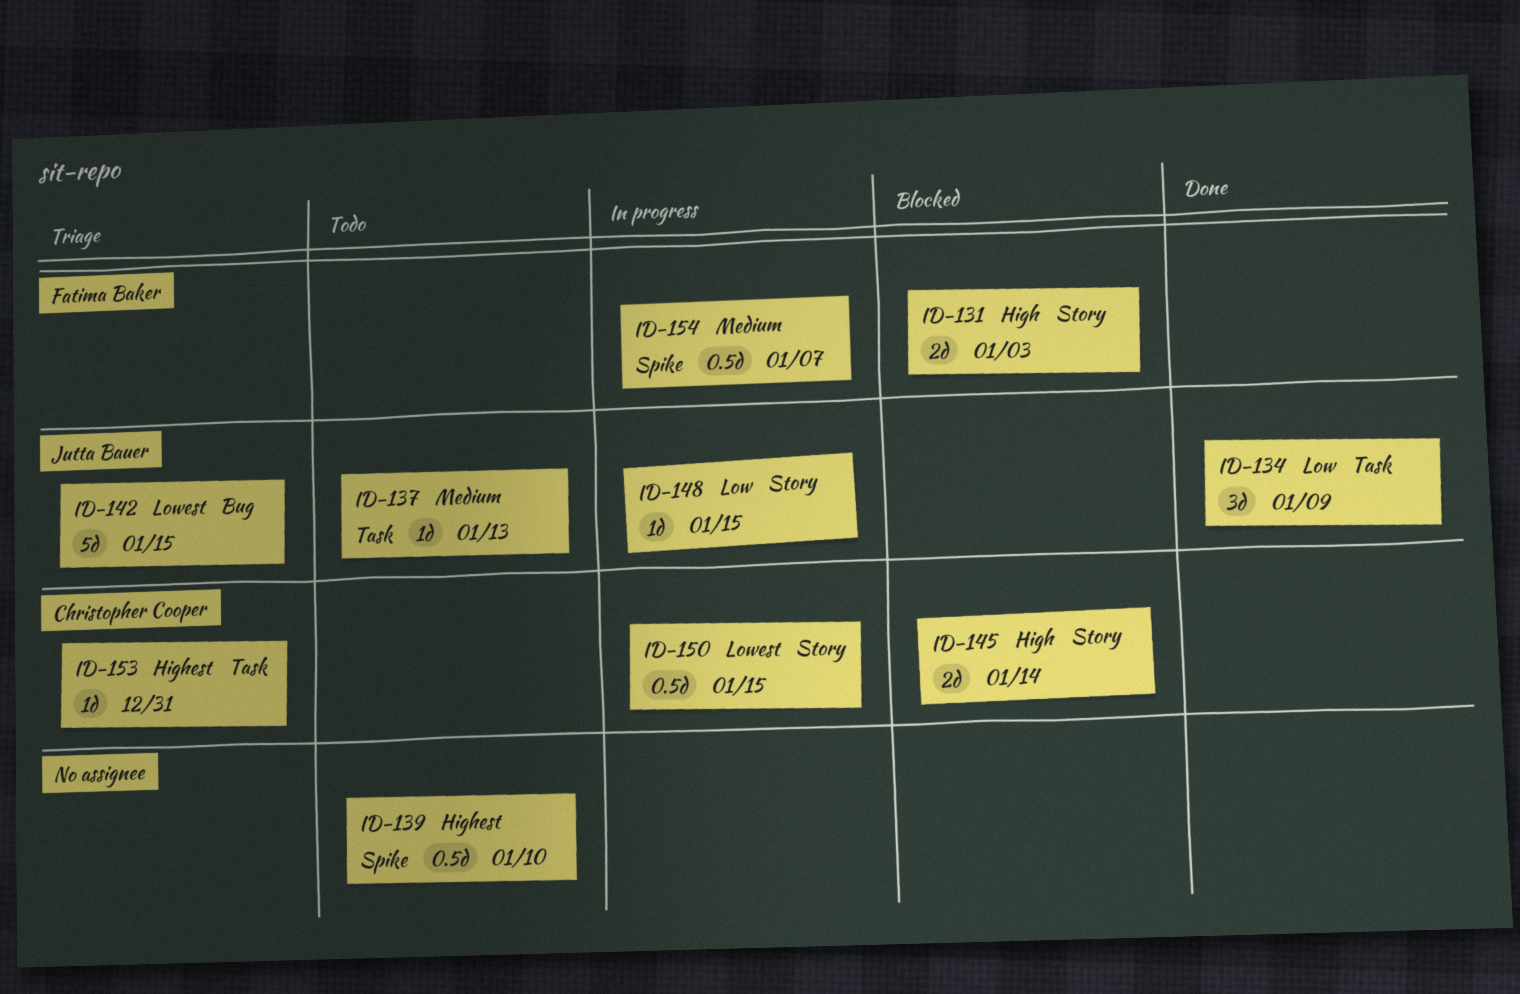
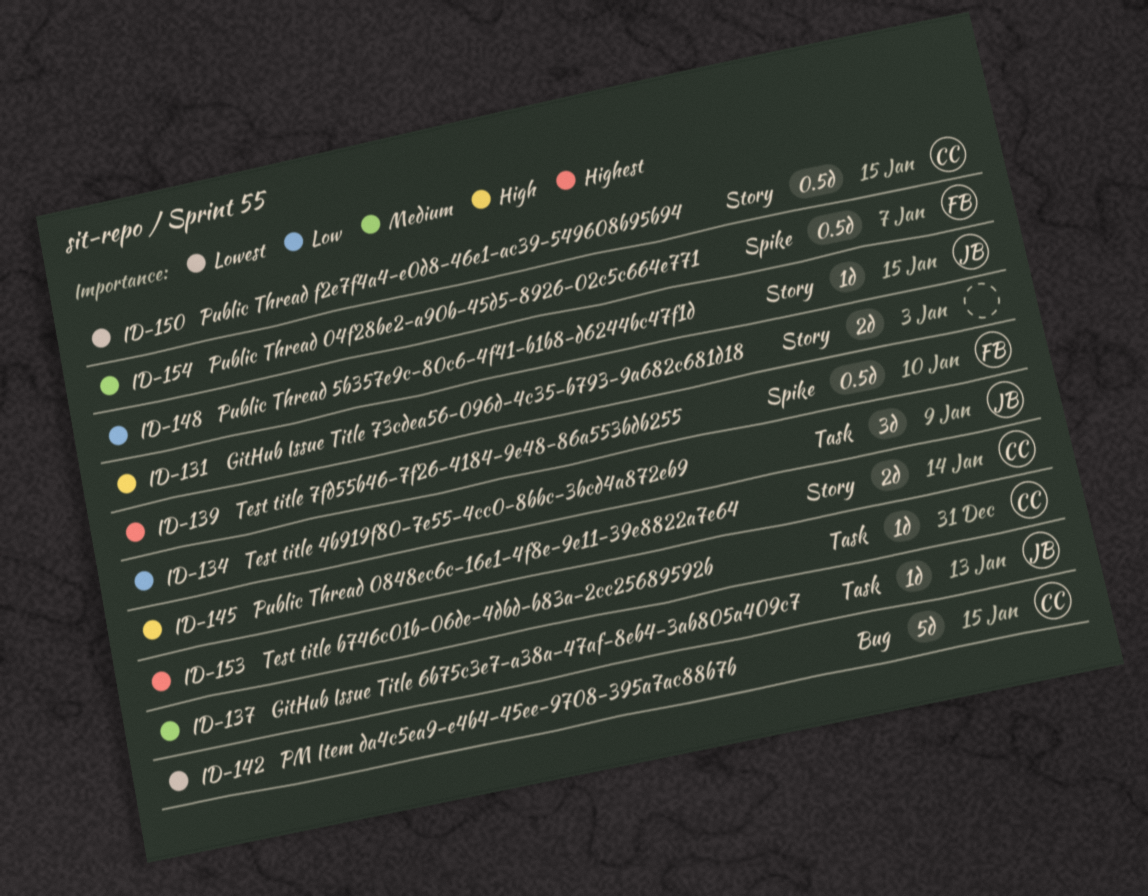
ID-131, owner: Fatima Baker -> none
ID-139, owner: none -> Fatima Baker
ID-142, owner: Jutta Bauer -> Christopher Cooper

